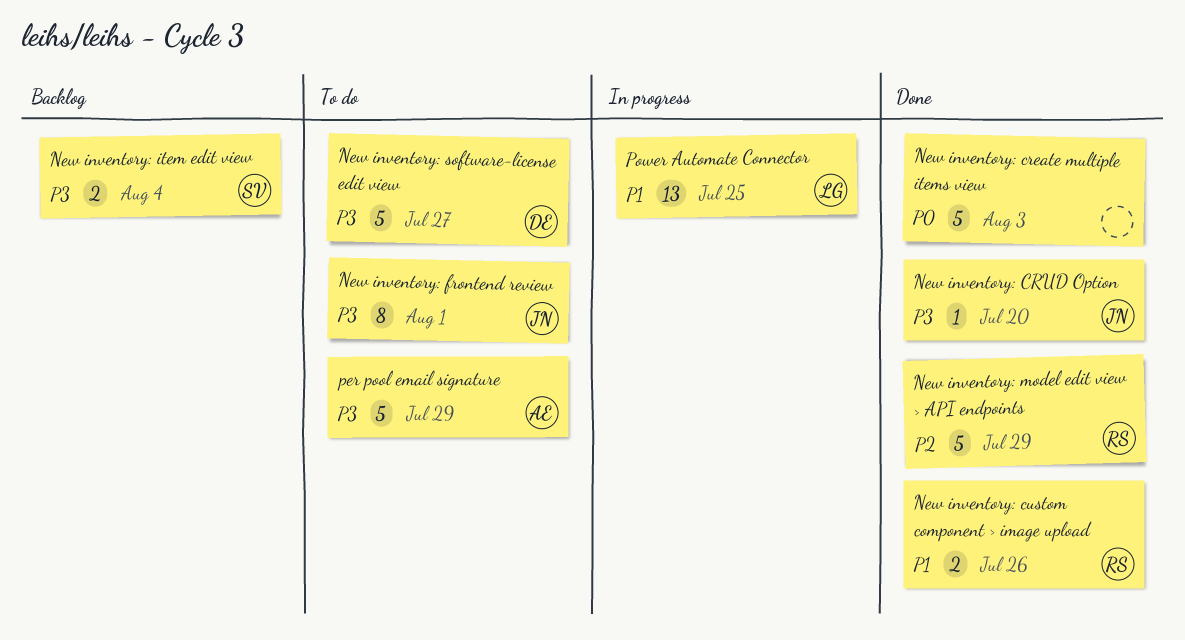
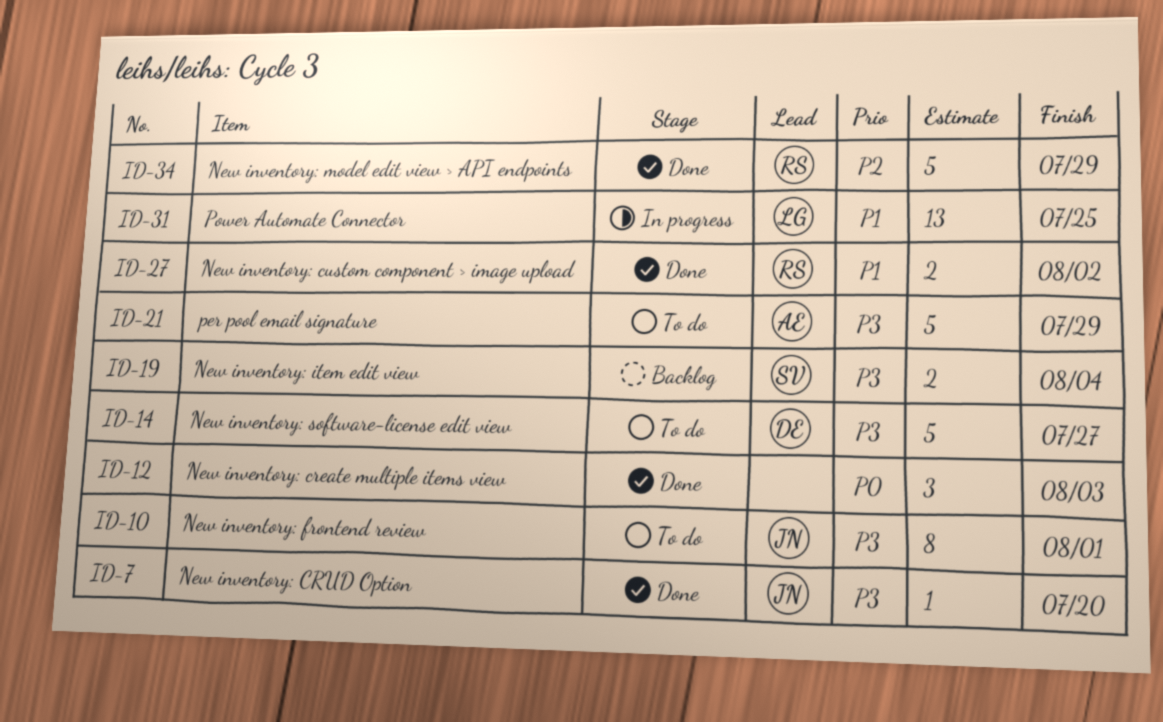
New inventory: create multiple items view, estimate: 5 -> 3
New inventory: custom component > image upload, due: Jul 26 -> Aug 2

